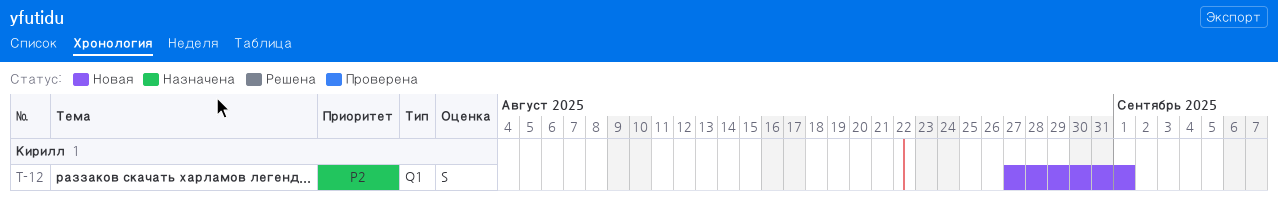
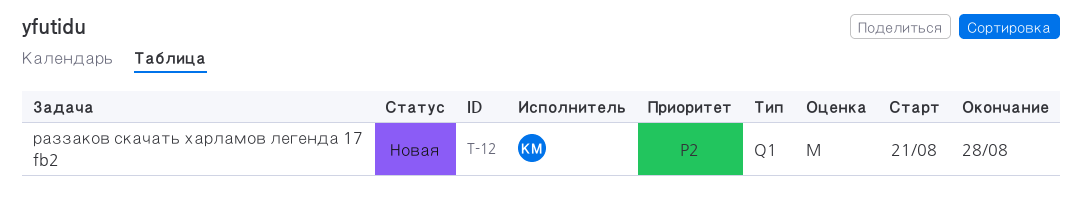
T-12, estimate: S -> M
T-12, start: Aug 27 -> Aug 21
T-12, due: Sep 1 -> Aug 28

